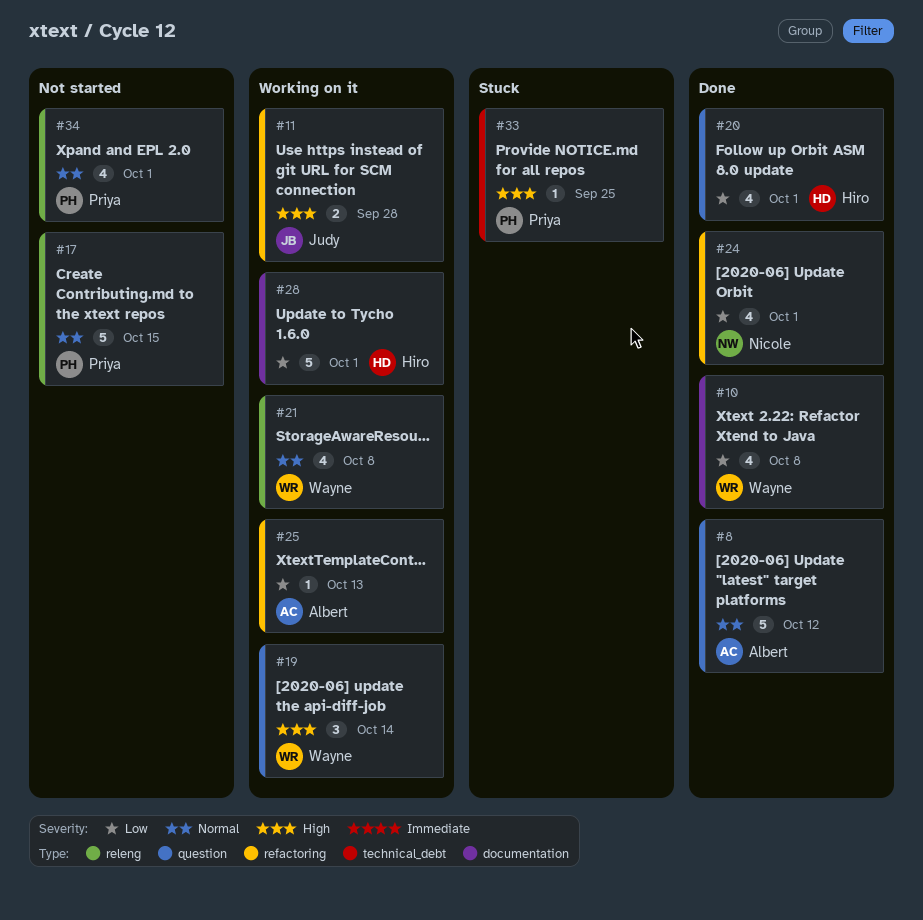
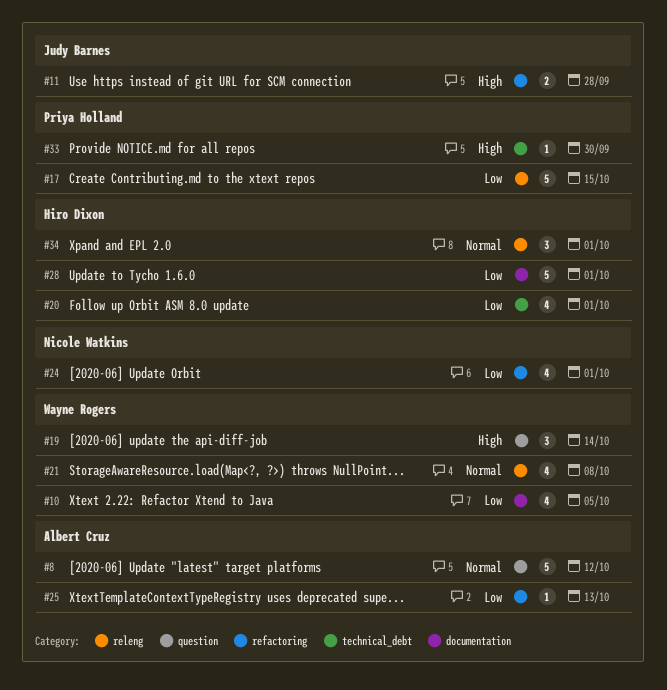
#10, due: Oct 8 -> Oct 5
#17, priority: Normal -> Low
#20, label: question -> technical_debt
#33, due: Sep 25 -> Sep 30
#34, owner: Priya Holland -> Hiro Dixon
#34, estimate: 4 -> 3

